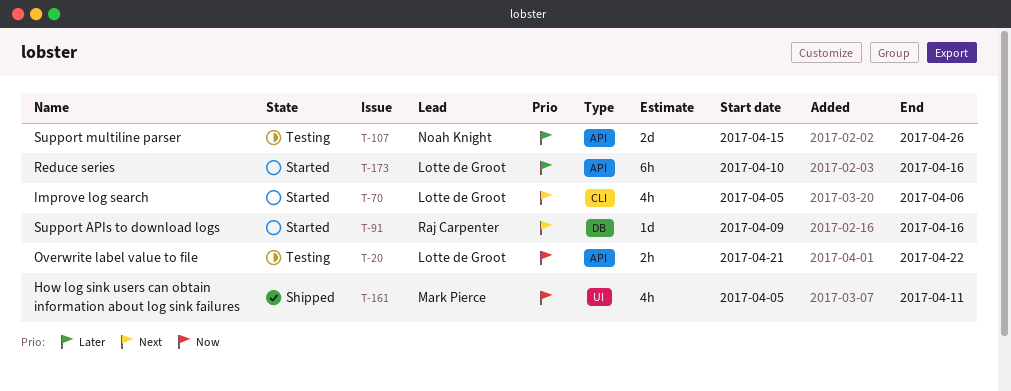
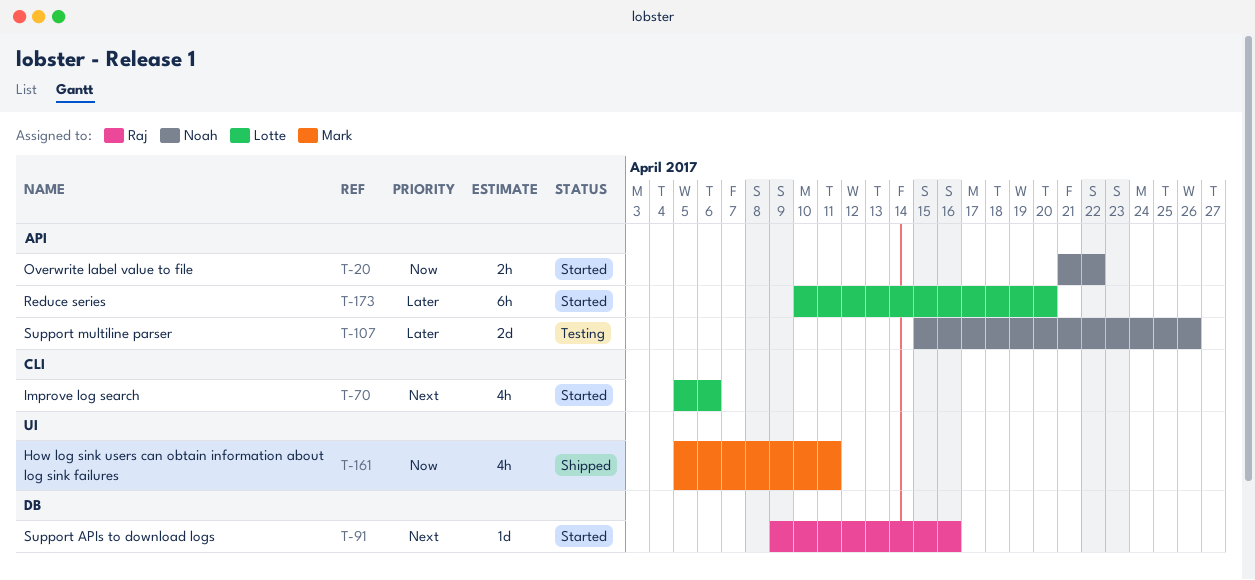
T-20, status: Testing -> Started
T-20, owner: Lotte de Groot -> Noah Knight
T-173, due: Apr 16 -> Apr 20

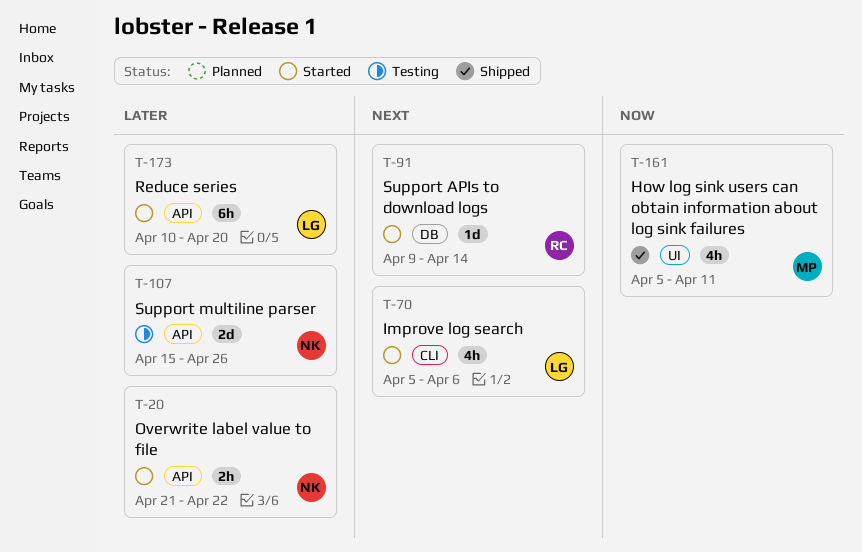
T-20, priority: Now -> Later
T-91, due: Apr 16 -> Apr 14

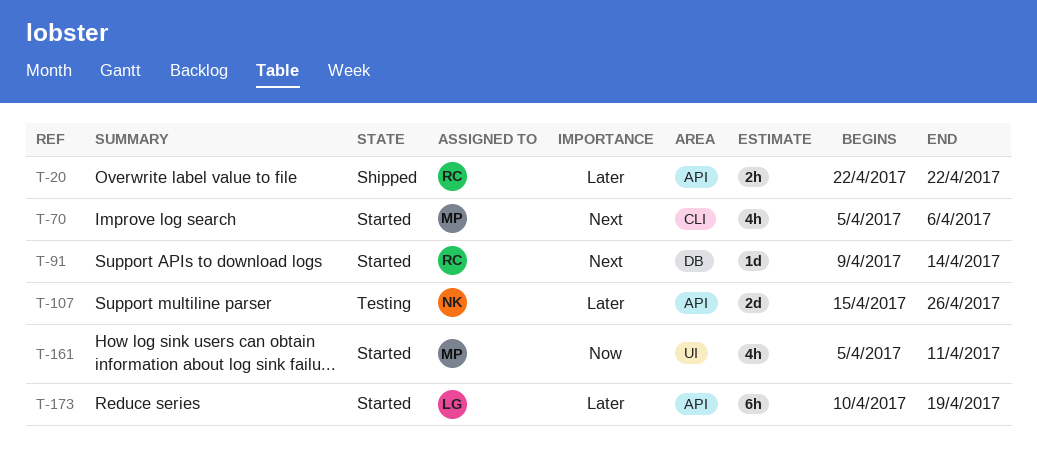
T-20, status: Started -> Shipped
T-20, owner: NK -> RC
T-20, start: Apr 21 -> Apr 22
T-70, owner: LG -> MP
T-161, status: Shipped -> Started
T-173, due: Apr 20 -> Apr 19

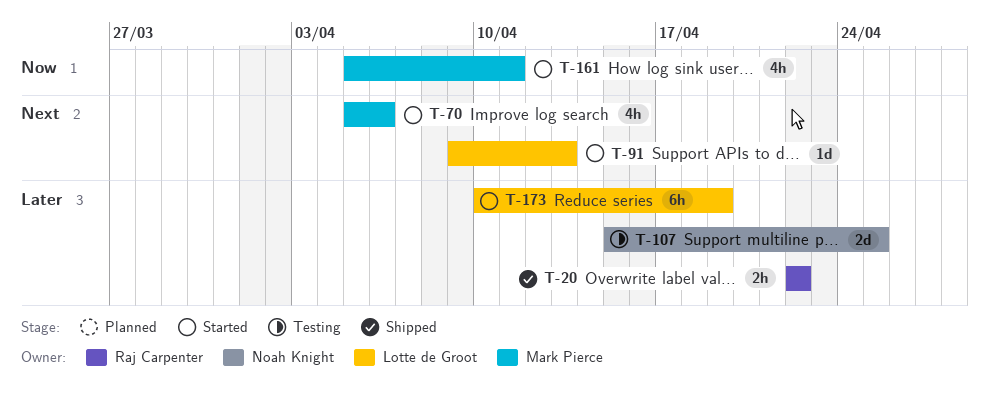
T-91, owner: Raj Carpenter -> Lotte de Groot
T-91, due: Apr 14 -> Apr 13
T-107, due: Apr 26 -> Apr 25

